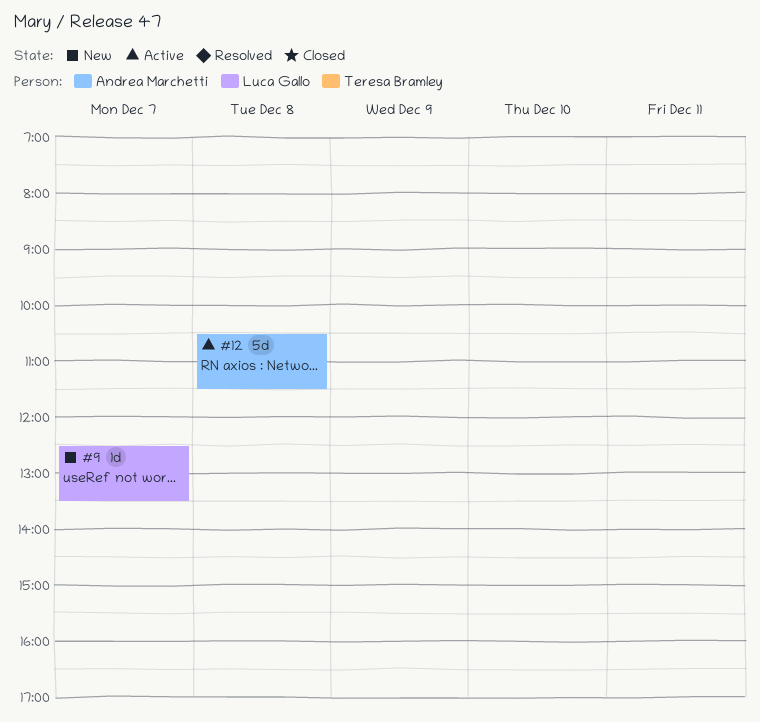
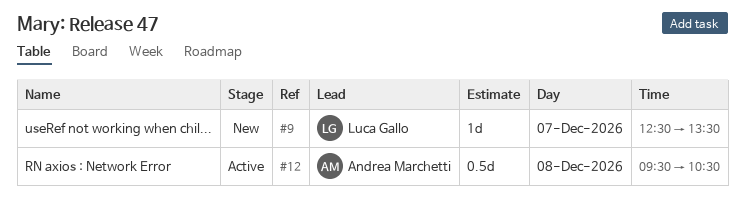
#12, estimate: 5d -> 0.5d
#12, begins: 10:30 -> 09:30
#12, ends: 11:30 -> 10:30

